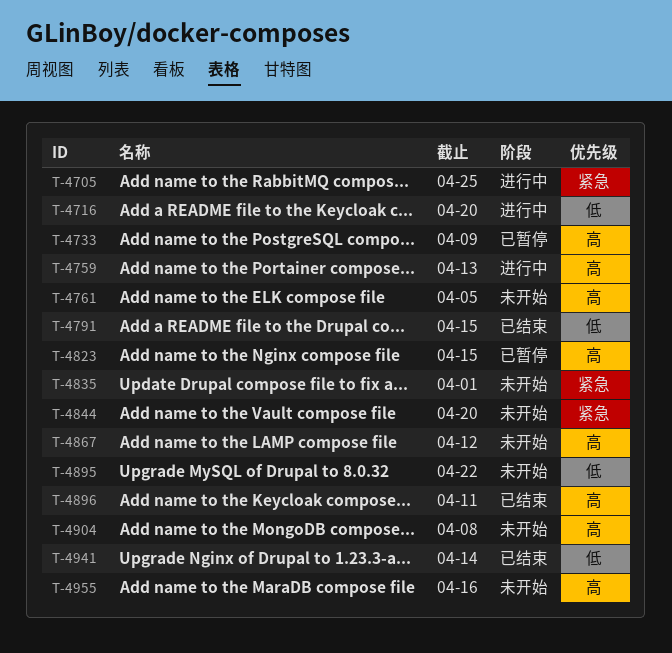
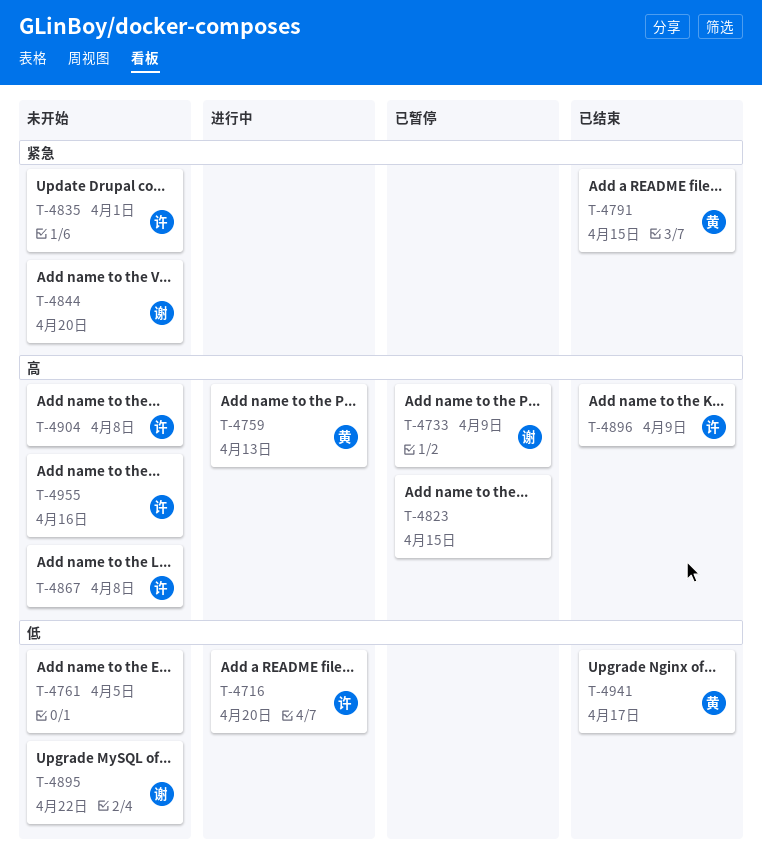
T-4705: present -> none
T-4761, priority: 高 -> 低
T-4791, priority: 低 -> 紧急
T-4867, due: Apr 12 -> Apr 8
T-4896, due: Apr 11 -> Apr 9
T-4941, due: Apr 14 -> Apr 17

